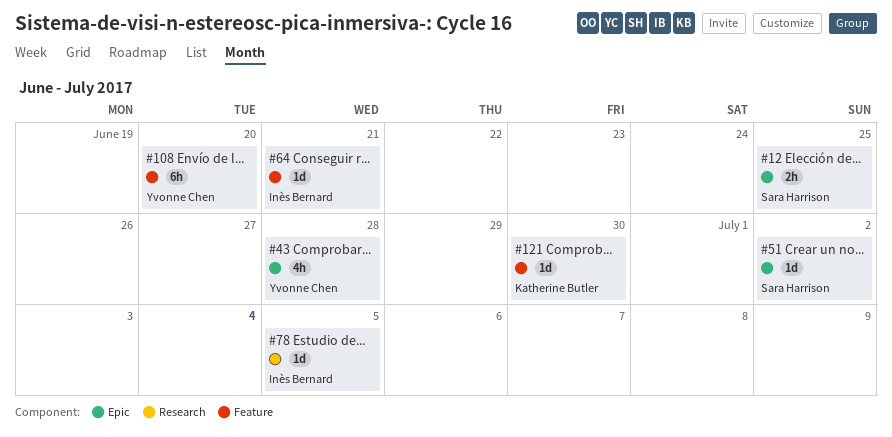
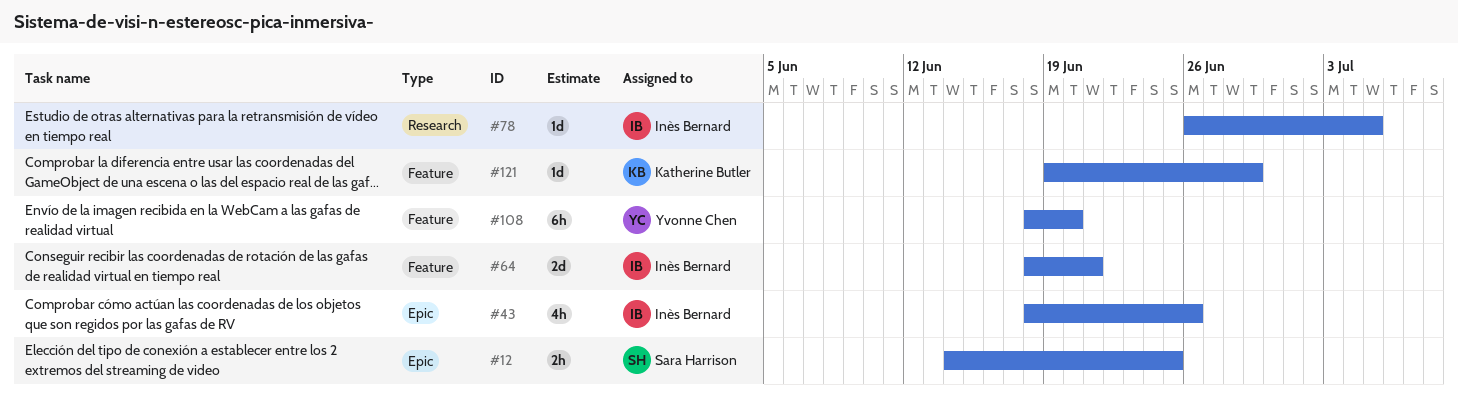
#43, owner: Yvonne Chen -> Inès Bernard
#43, due: Jun 28 -> Jun 26
#51: present -> none
#64, estimate: 1d -> 2d
#121, due: Jun 30 -> Jun 29

